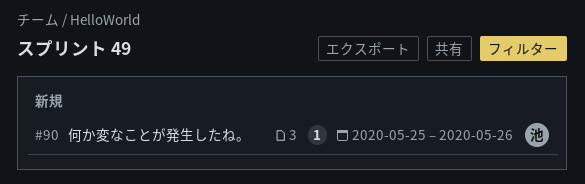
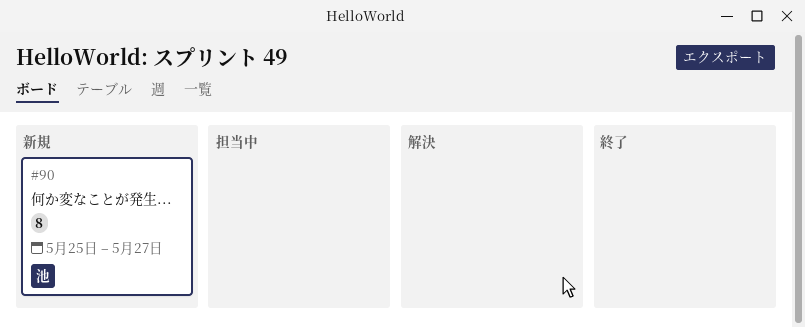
#90, estimate: 1 -> 8
#90, due: May 26 -> May 27

